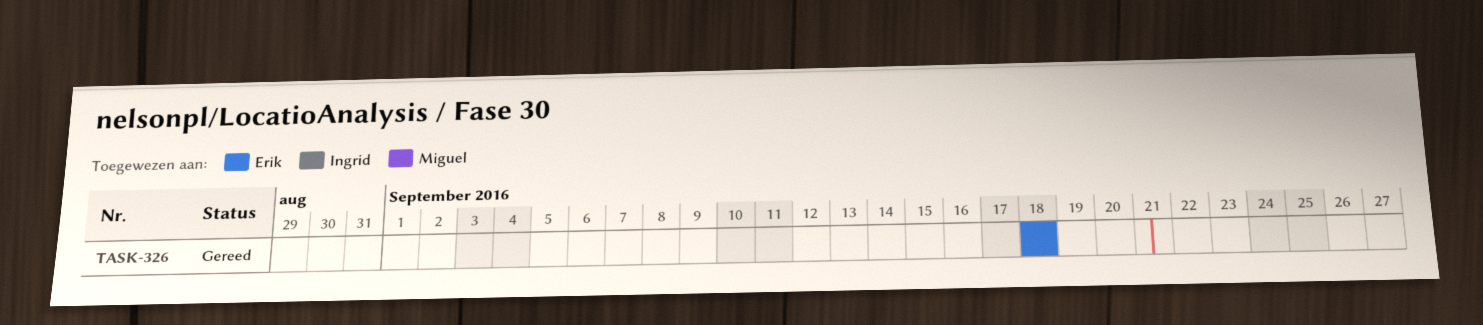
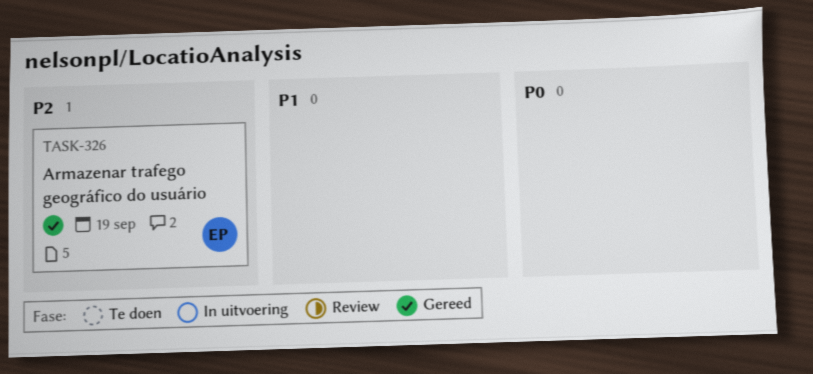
TASK-326, due: Sep 18 -> Sep 19

